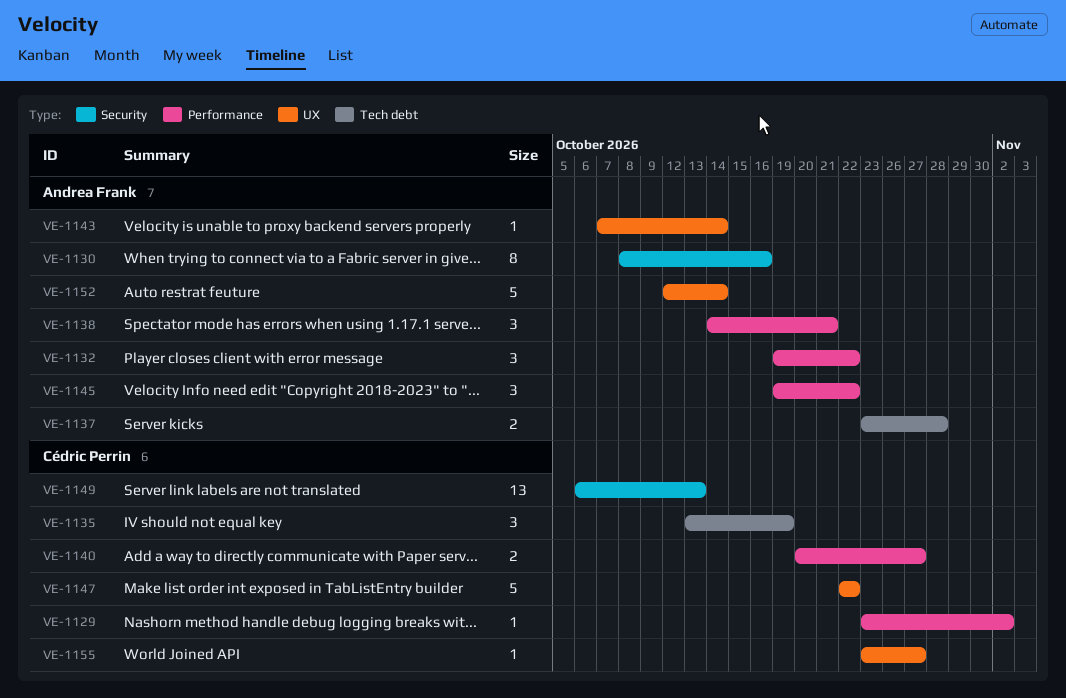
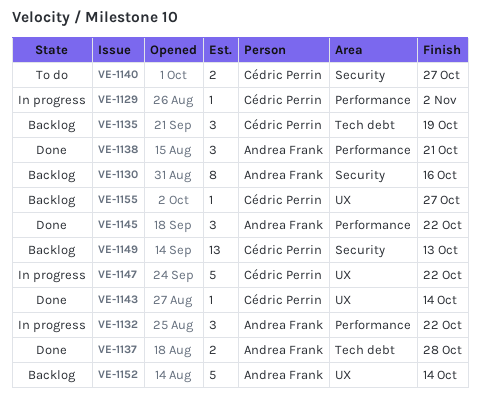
VE-1140, label: Performance -> Security
VE-1143, owner: Andrea Frank -> Cédric Perrin

